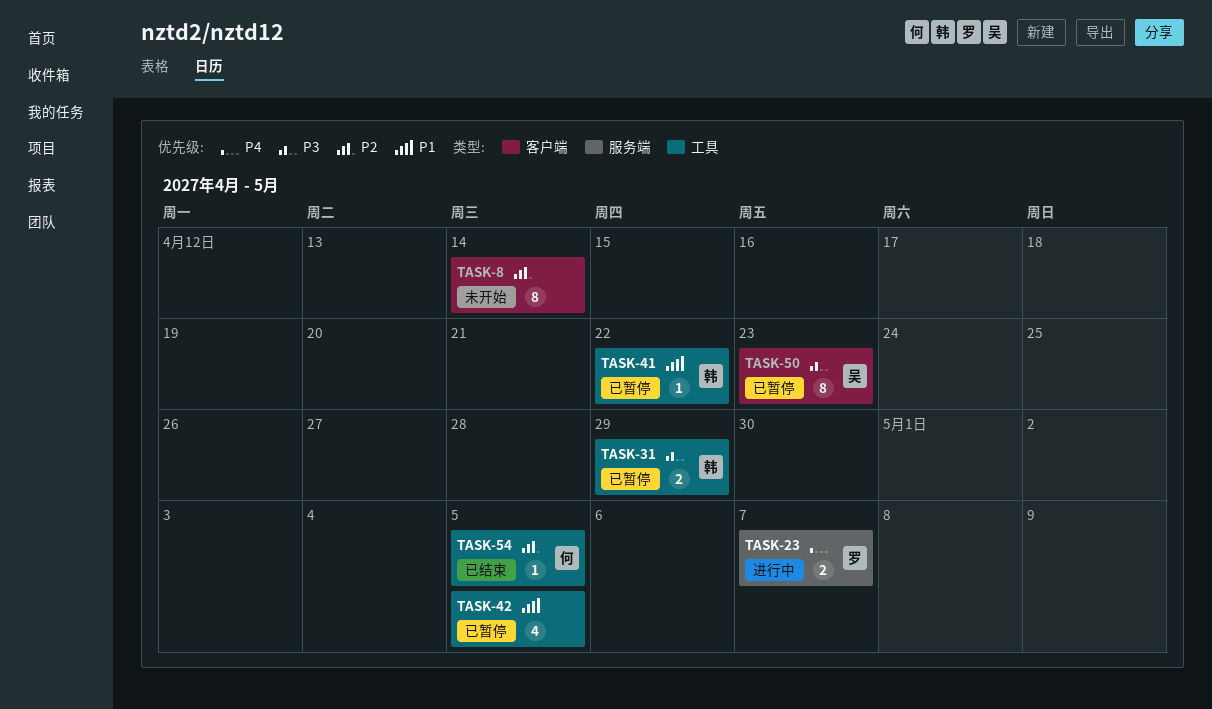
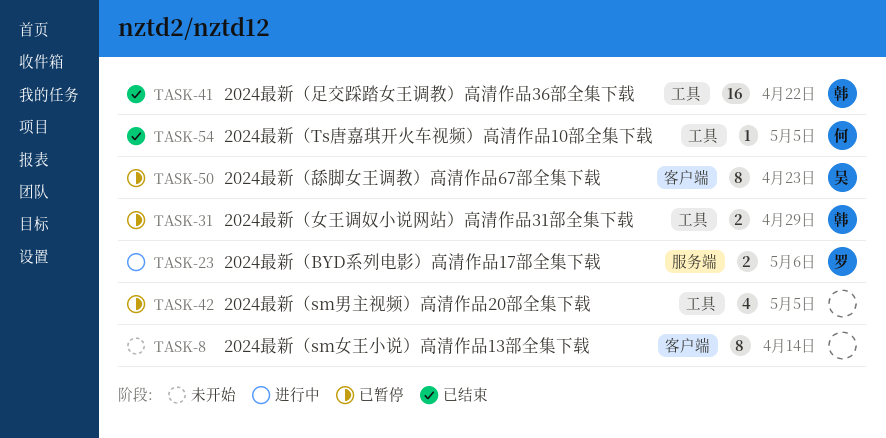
TASK-23, due: May 7 -> May 6
TASK-41, status: 已暂停 -> 已结束
TASK-41, estimate: 1 -> 16

